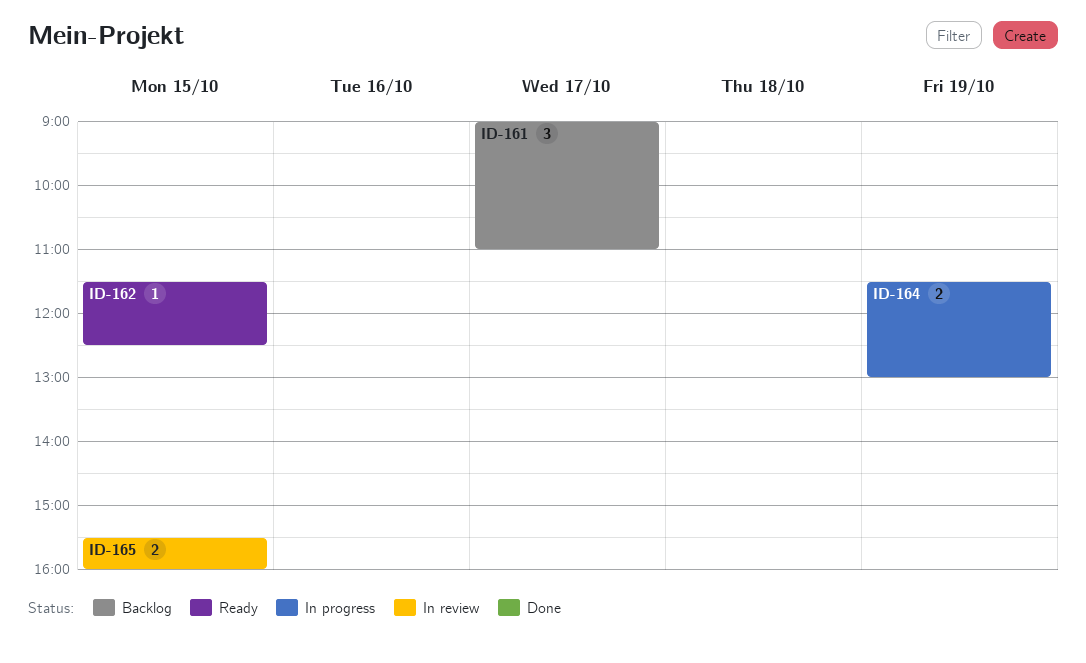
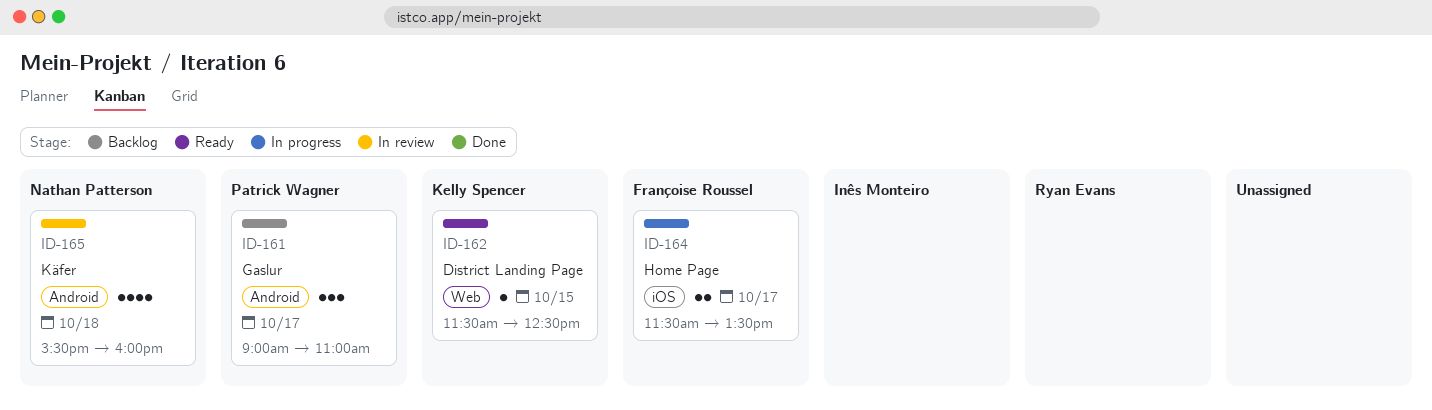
ID-164, day: Oct 19 -> Oct 17
ID-164, ends: 13:00 -> 13:30
ID-165, estimate: 2 -> 4
ID-165, day: Oct 15 -> Oct 18

